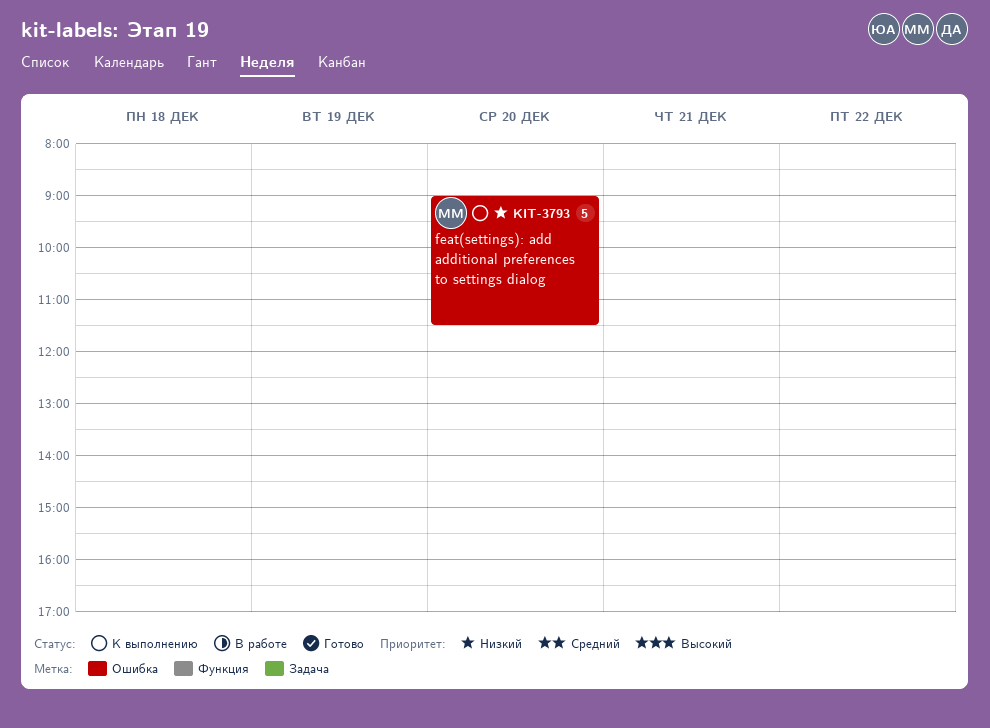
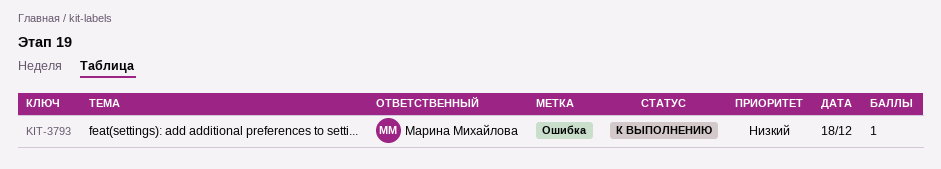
KIT-3793, estimate: 5 -> 1
KIT-3793, day: Dec 20 -> Dec 18

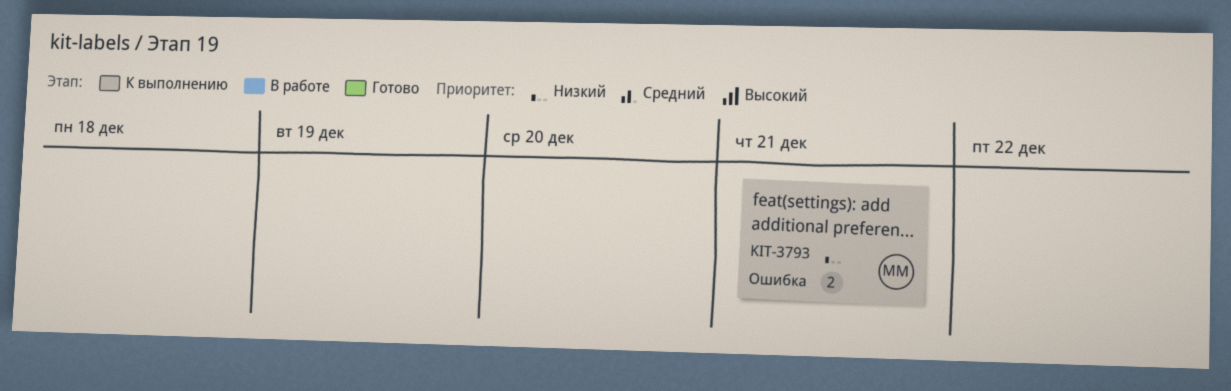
KIT-3793, estimate: 1 -> 2
KIT-3793, day: Dec 18 -> Dec 21

